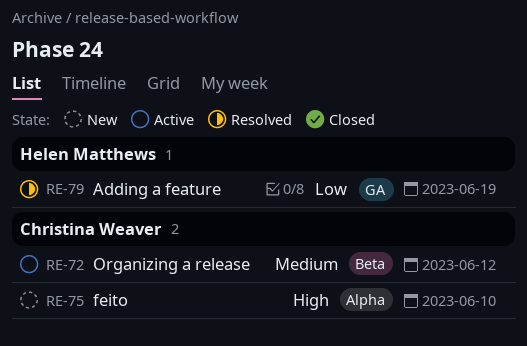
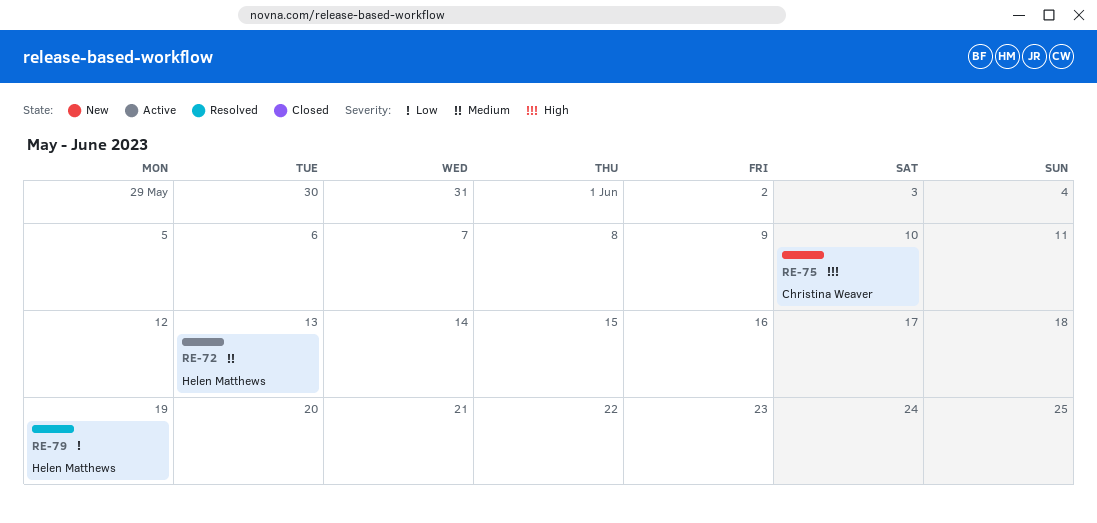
RE-72, owner: Christina Weaver -> Helen Matthews
RE-72, due: Jun 12 -> Jun 13

